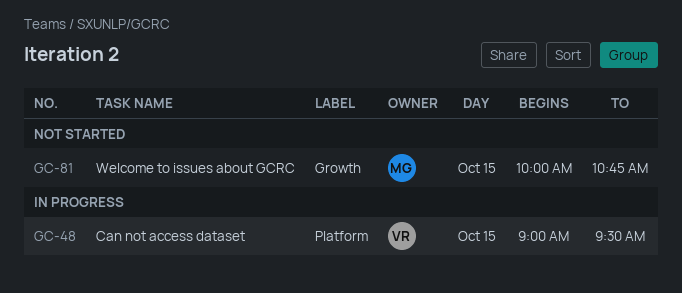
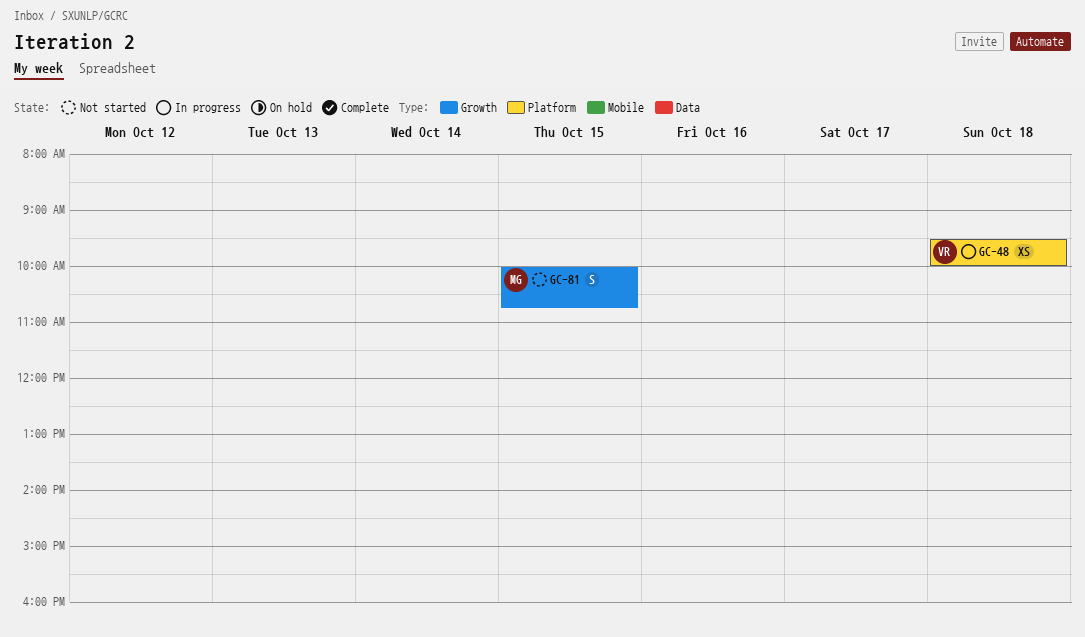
GC-48, day: Oct 15 -> Oct 18
GC-48, begins: 09:00 -> 09:30
GC-48, ends: 09:30 -> 10:00

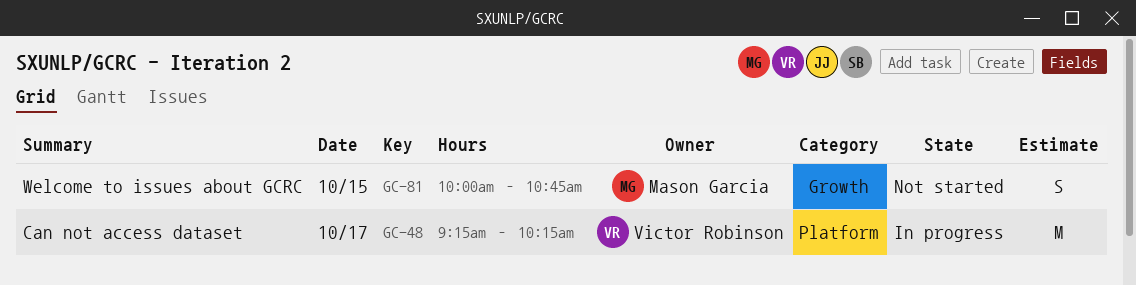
GC-48, estimate: XS -> M
GC-48, day: Oct 18 -> Oct 17
GC-48, begins: 09:30 -> 09:15
GC-48, ends: 10:00 -> 10:15

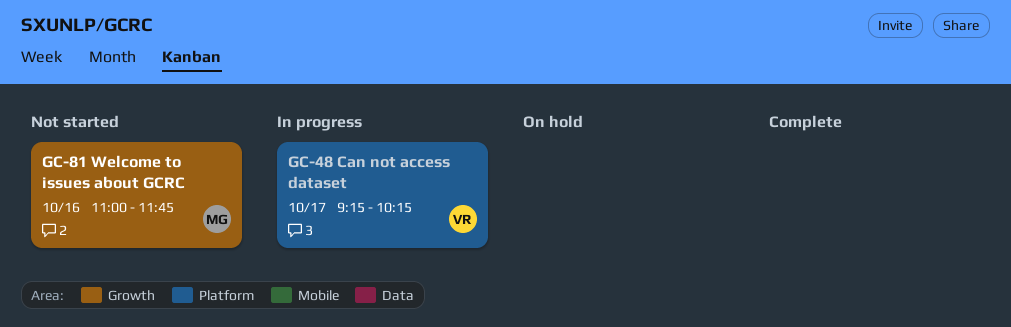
GC-81, day: Oct 15 -> Oct 16
GC-81, begins: 10:00 -> 11:00
GC-81, ends: 10:45 -> 11:45

